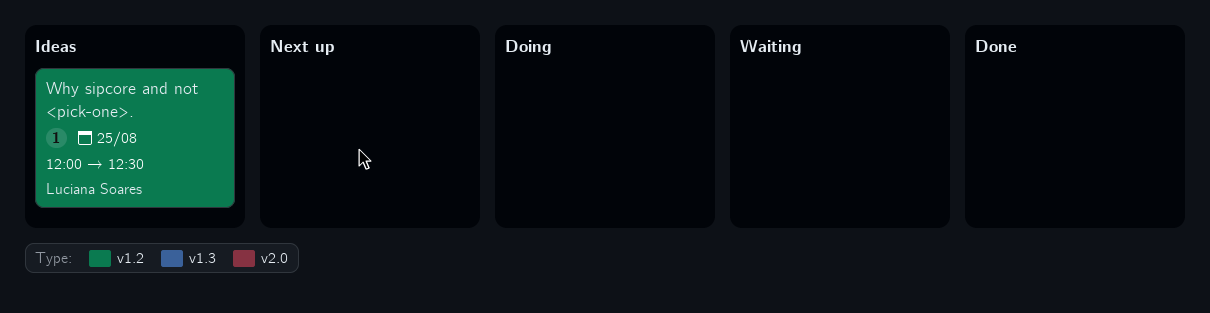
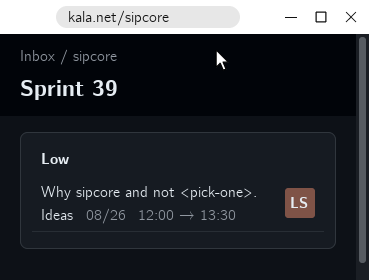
Why sipcore and not <pick-one>., day: Aug 25 -> Aug 26
Why sipcore and not <pick-one>., ends: 12:30 -> 13:30

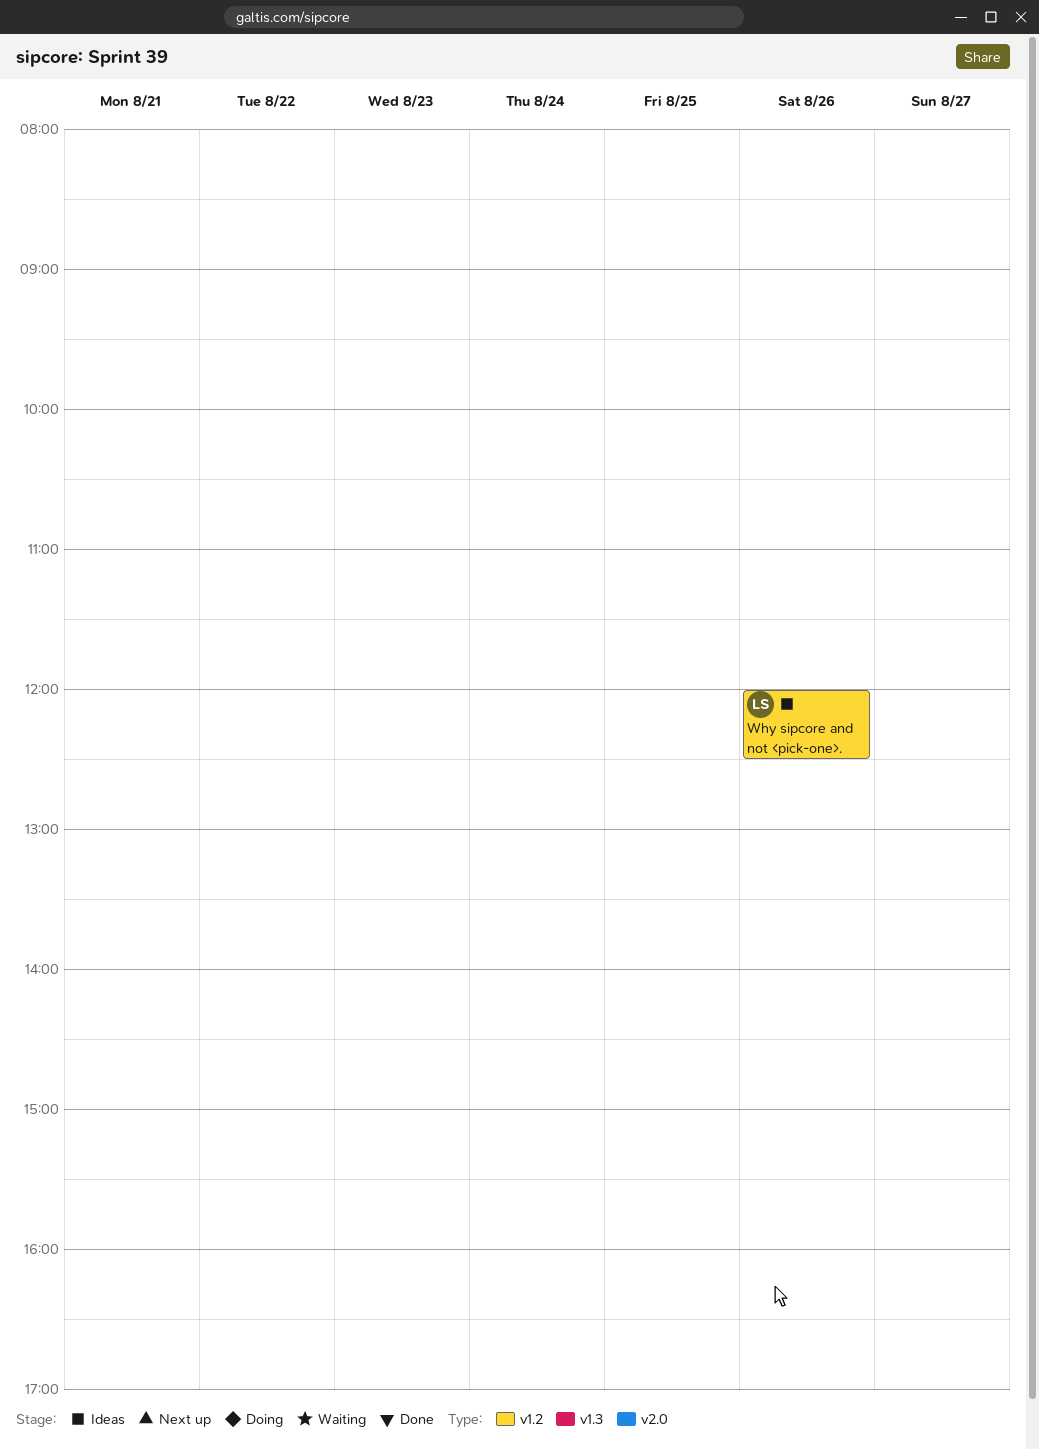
Why sipcore and not <pick-one>., ends: 13:30 -> 12:30

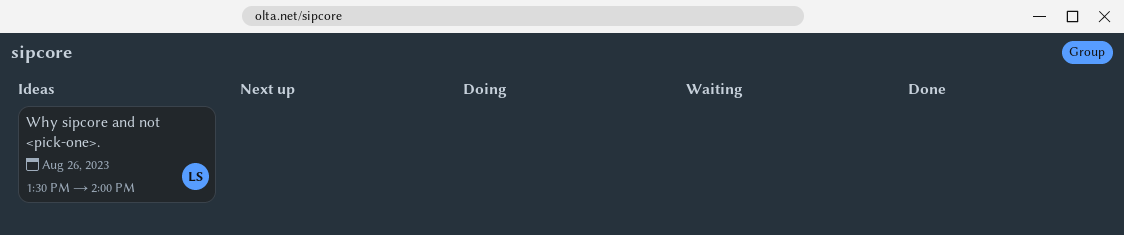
Why sipcore and not <pick-one>., begins: 12:00 -> 13:30
Why sipcore and not <pick-one>., ends: 12:30 -> 14:00

